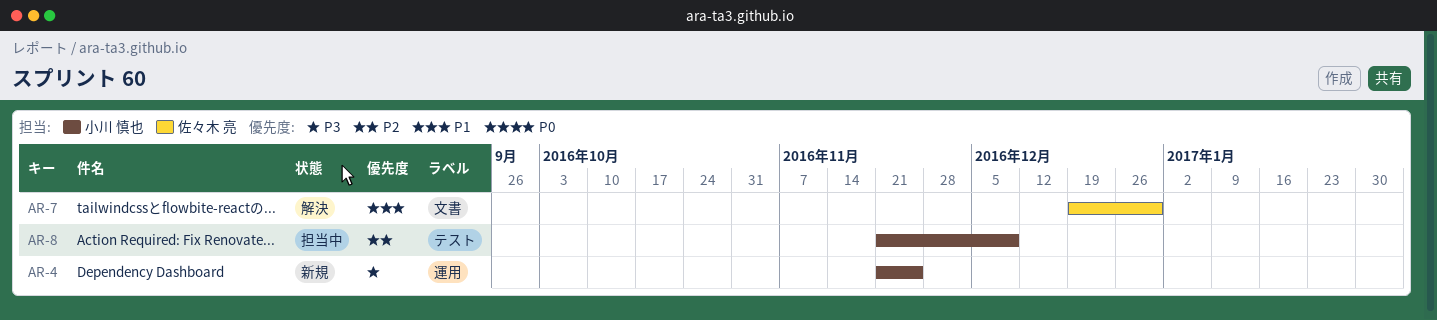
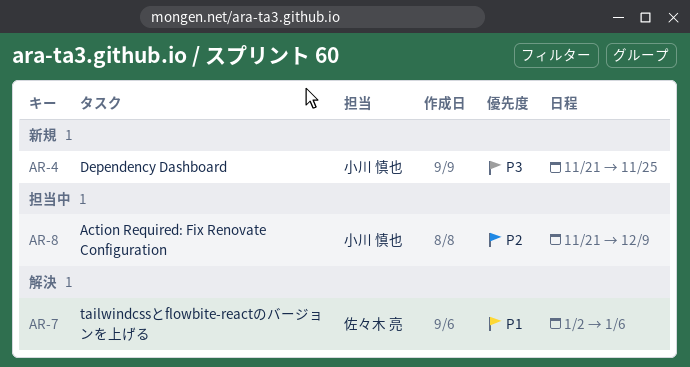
AR-7, start: Dec 19 -> Jan 2
AR-7, due: Dec 30 -> Jan 6

